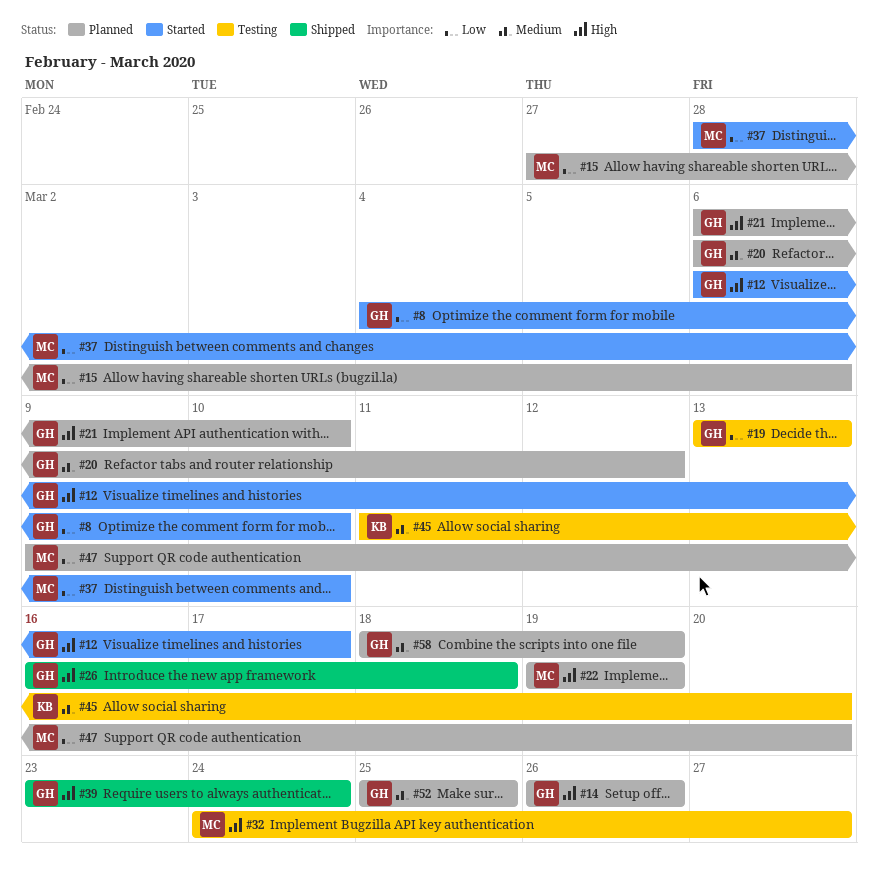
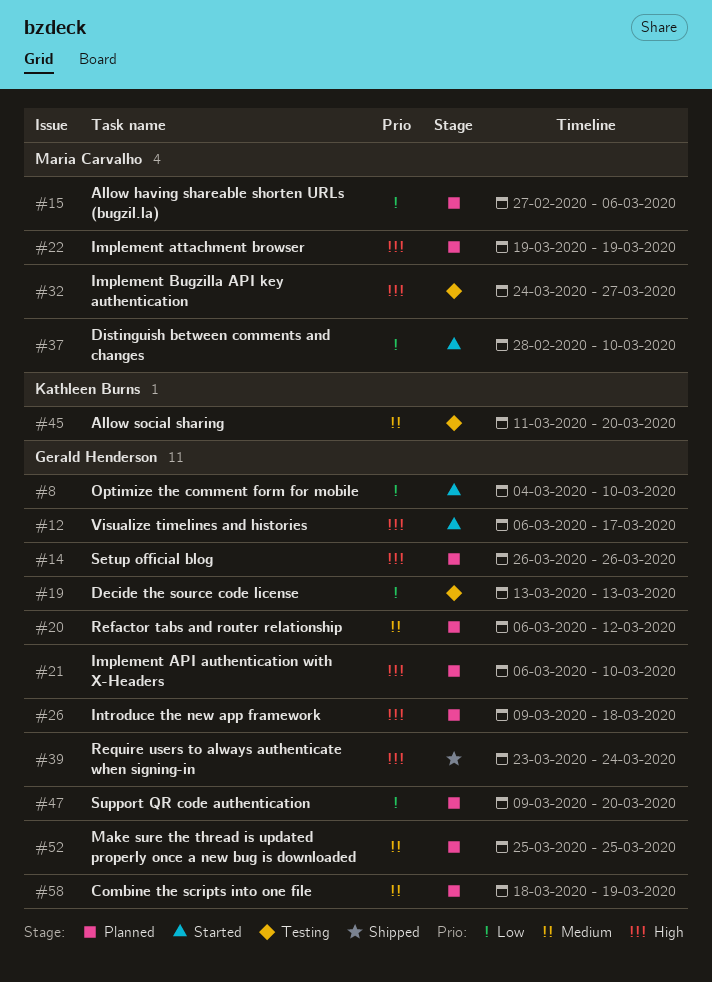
#26, status: Shipped -> Planned
#26, start: Mar 16 -> Mar 9
#47, owner: Maria Carvalho -> Gerald Henderson

